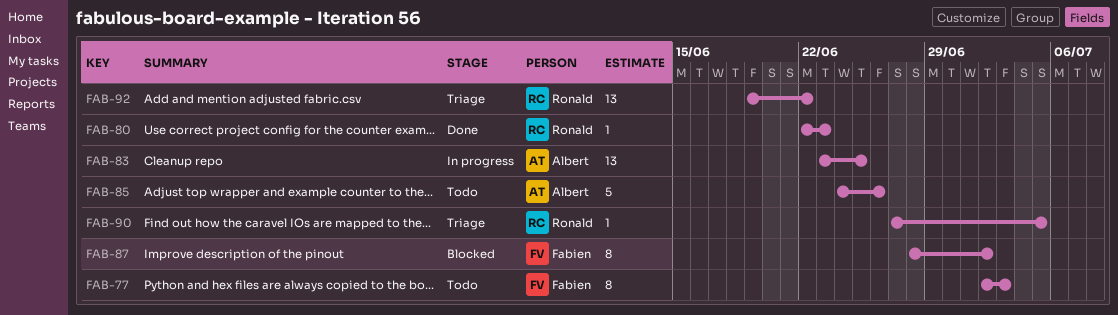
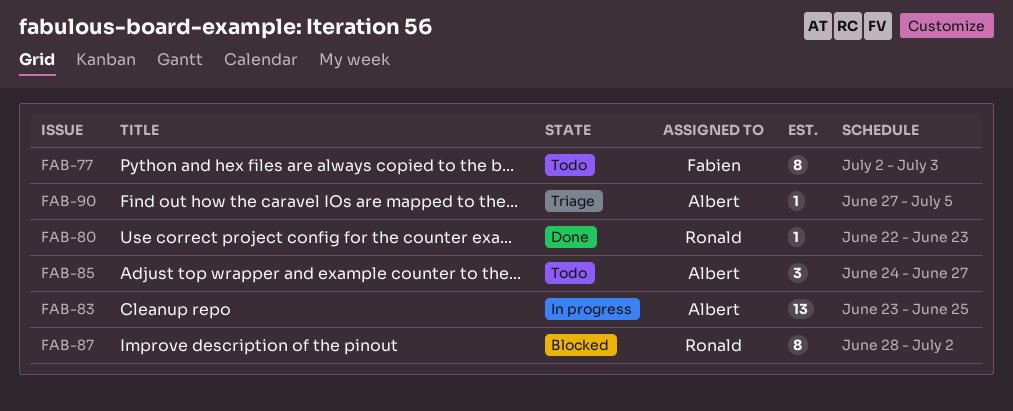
FAB-85, estimate: 5 -> 3
FAB-85, due: Jun 26 -> Jun 27
FAB-87, owner: Fabien -> Ronald
FAB-90, owner: Ronald -> Albert
FAB-92: present -> none

